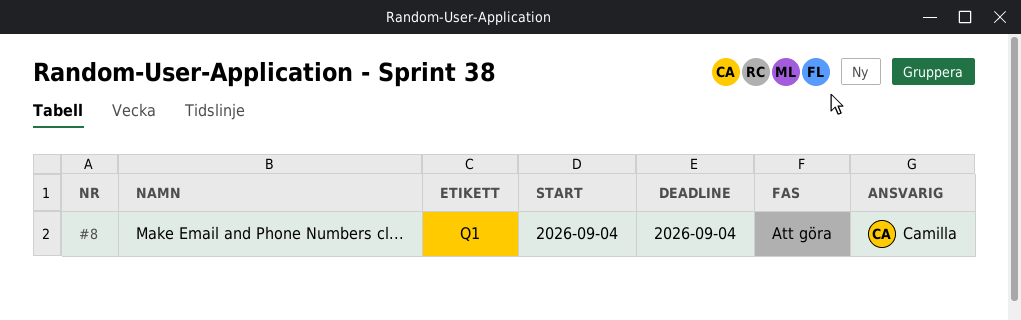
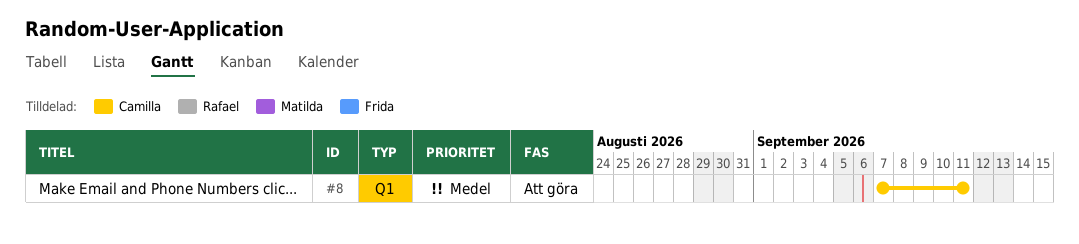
#8, start: Sep 4 -> Sep 7
#8, due: Sep 4 -> Sep 11

